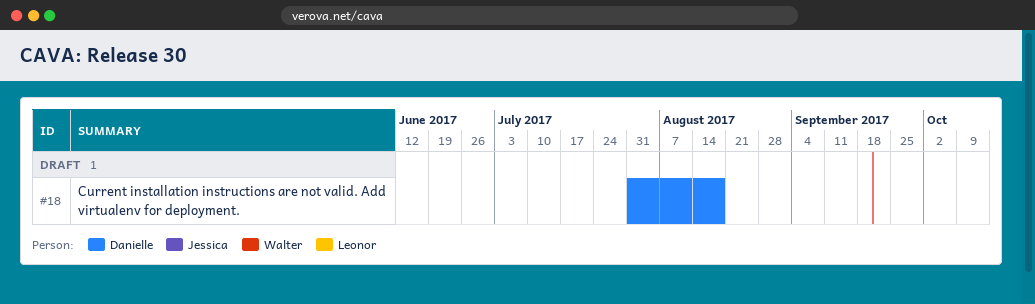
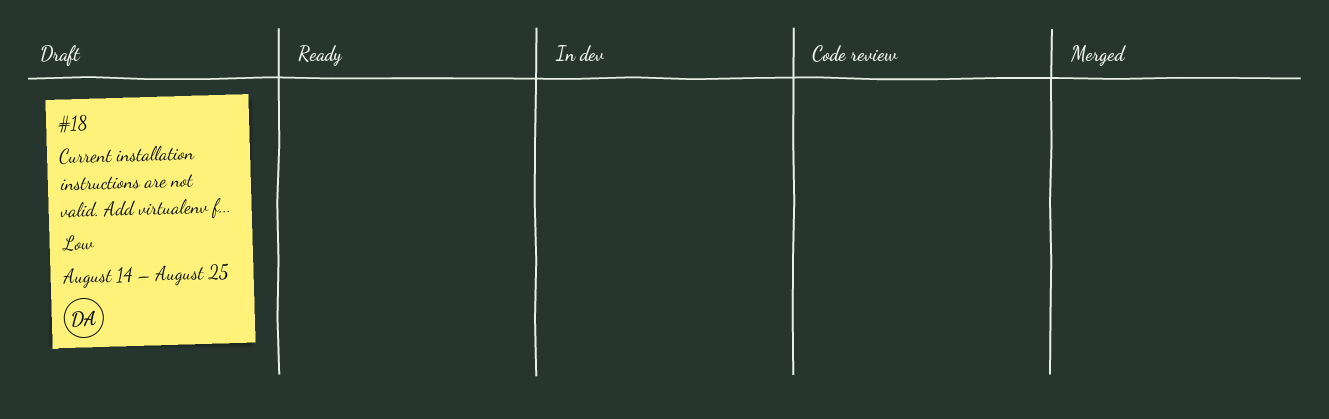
#18, start: Jul 31 -> Aug 14
#18, due: Aug 18 -> Aug 25

